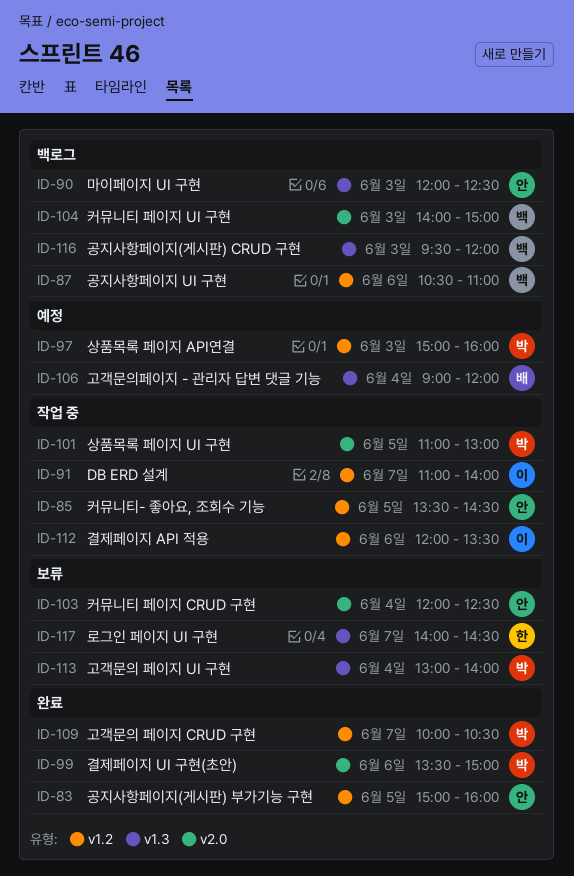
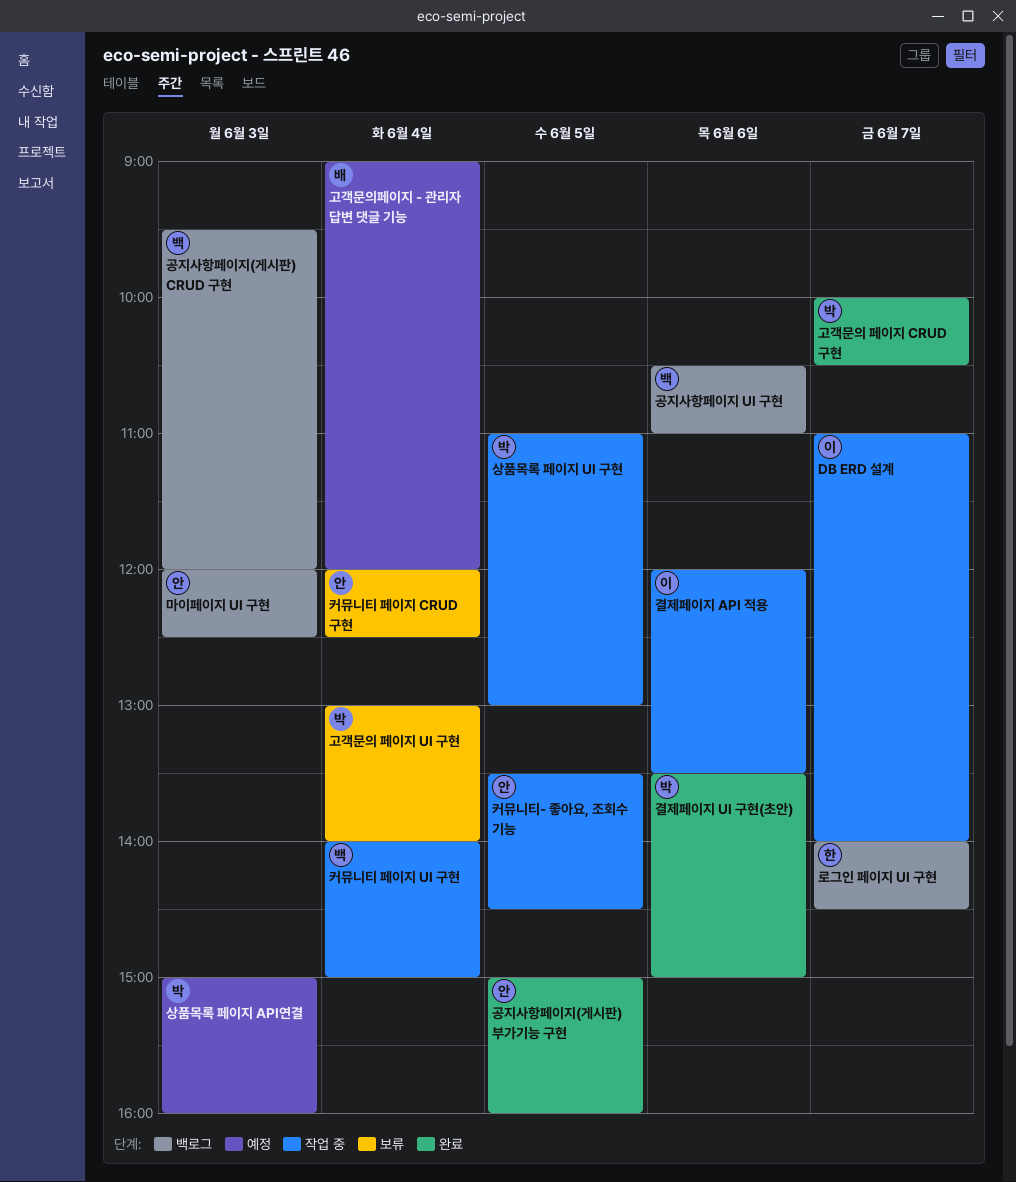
로그인 페이지 UI 구현, status: 보류 -> 백로그
커뮤니티 페이지 UI 구현, status: 백로그 -> 작업 중
커뮤니티 페이지 UI 구현, day: Jun 3 -> Jun 4

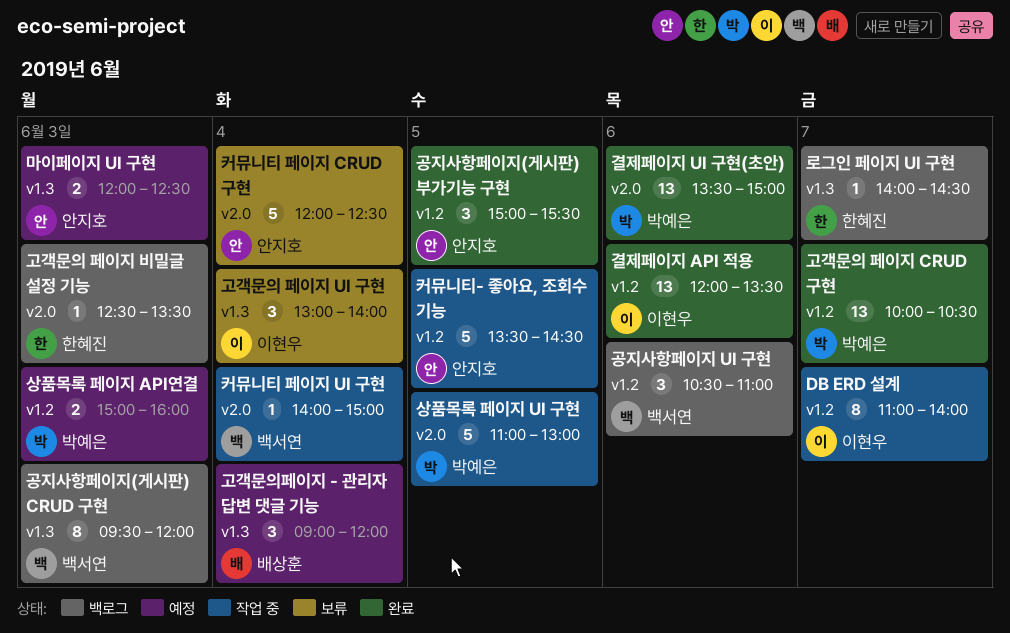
결제페이지 API 적용, status: 작업 중 -> 완료
고객문의 페이지 UI 구현, owner: 박예은 -> 이현우
고객문의 페이지 비밀글 설정 기능: none -> present
공지사항페이지(게시판) 부가기능 구현, ends: 16:00 -> 15:30
마이페이지 UI 구현, status: 백로그 -> 예정

